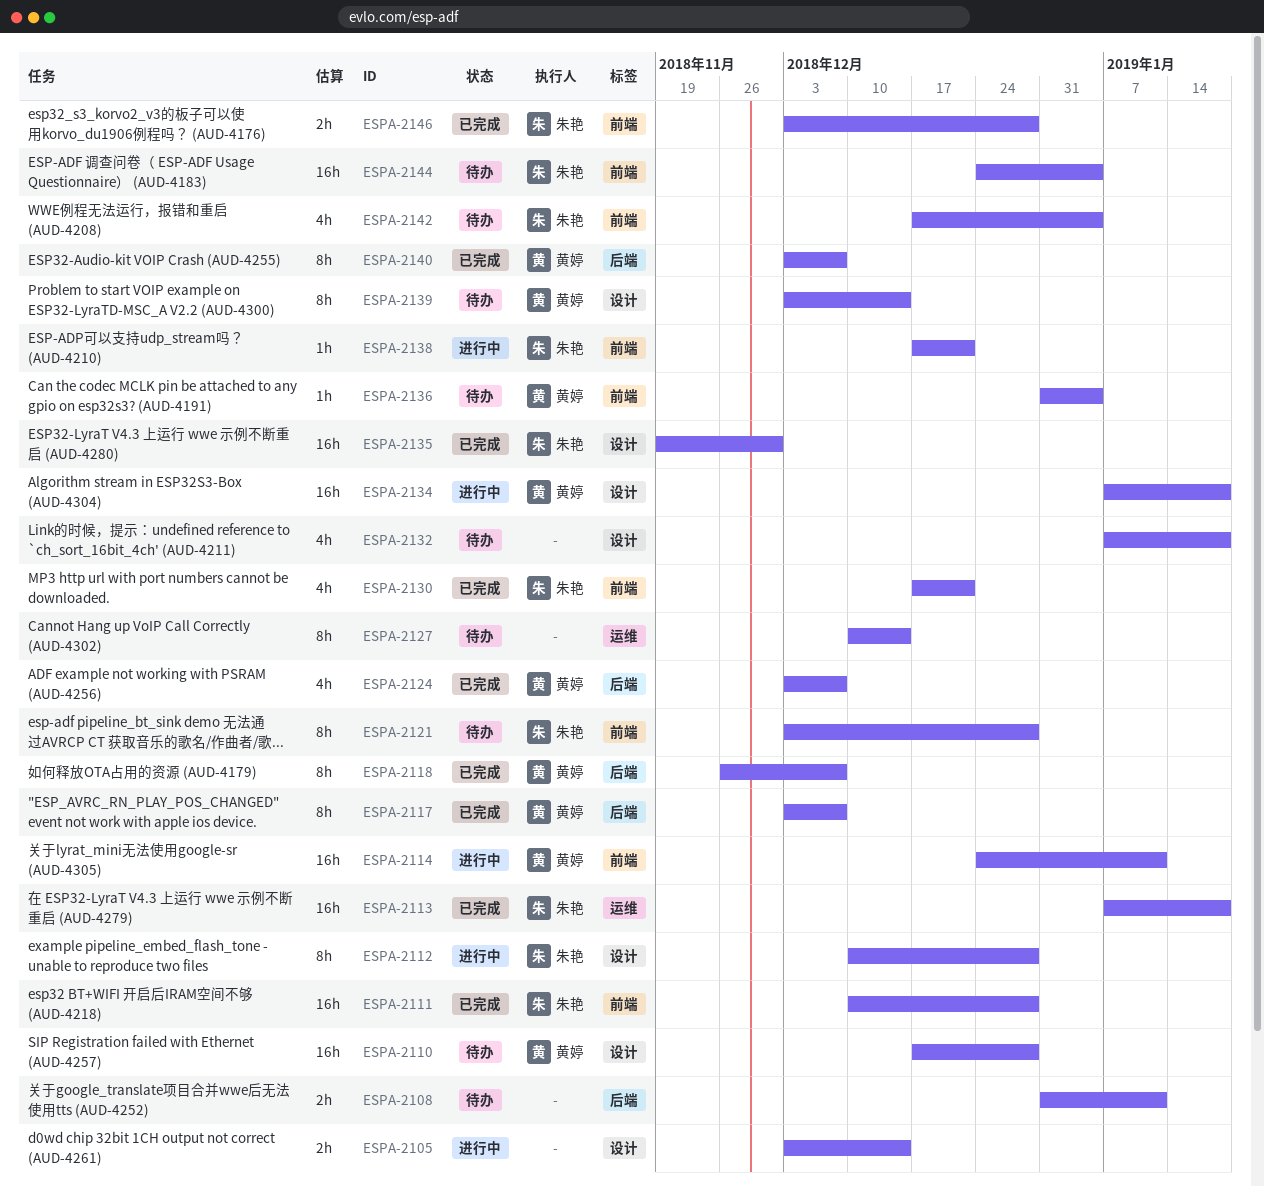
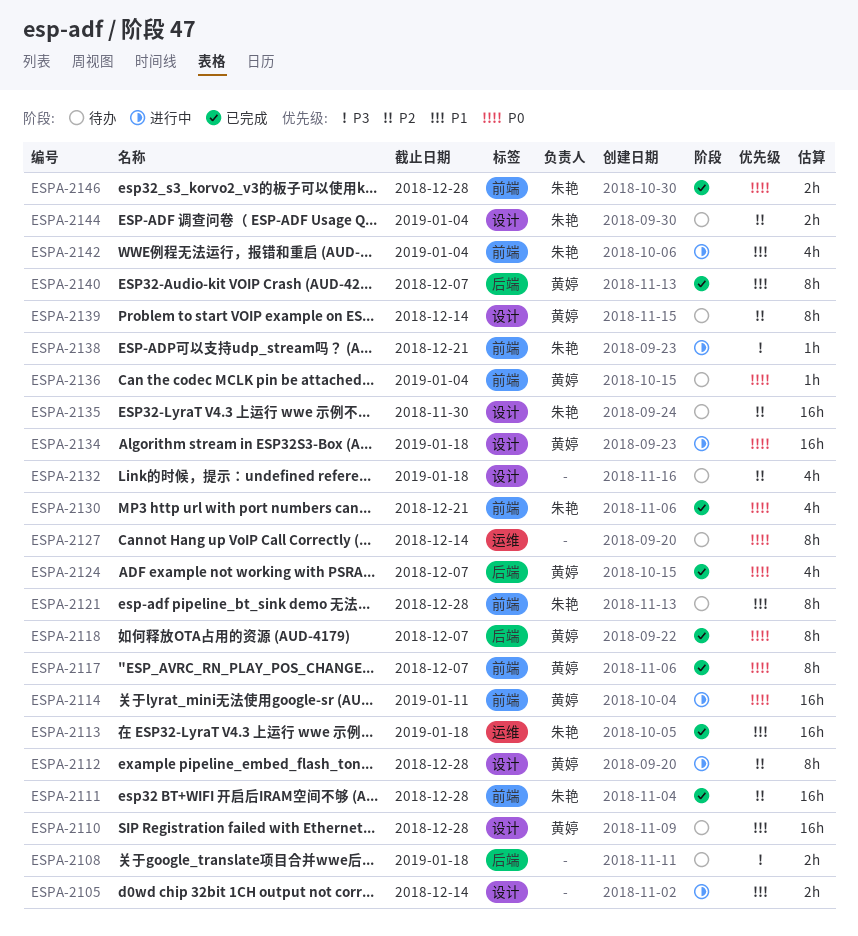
ESPA-2108, due: Jan 11 -> Jan 18
ESPA-2112, owner: 朱艳 -> 黄婷
ESPA-2117, label: 后端 -> 前端
ESPA-2135, status: 已完成 -> 待办
ESPA-2142, status: 待办 -> 进行中
ESPA-2144, label: 前端 -> 设计
ESPA-2144, estimate: 16h -> 2h

